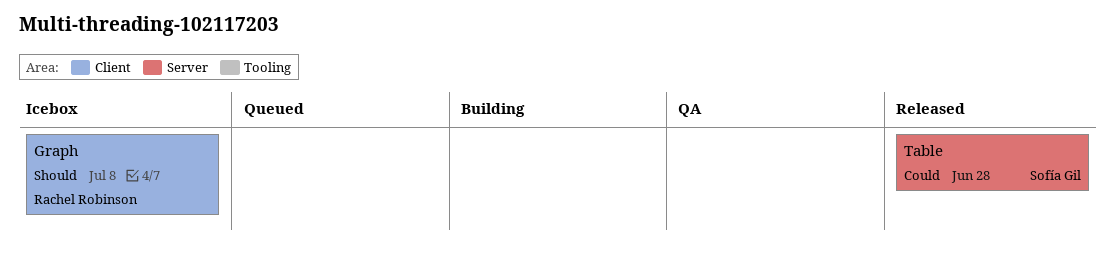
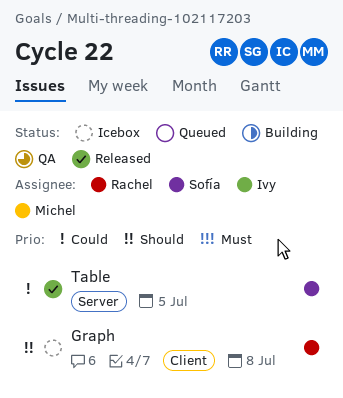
Table, due: Jun 28 -> Jul 5

